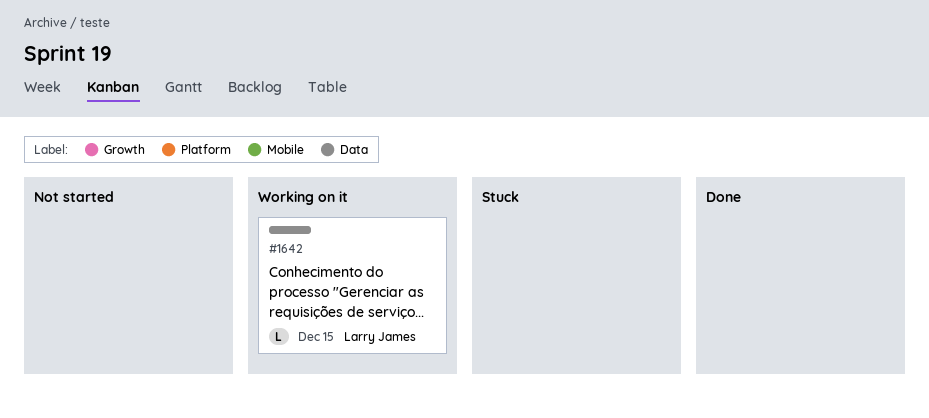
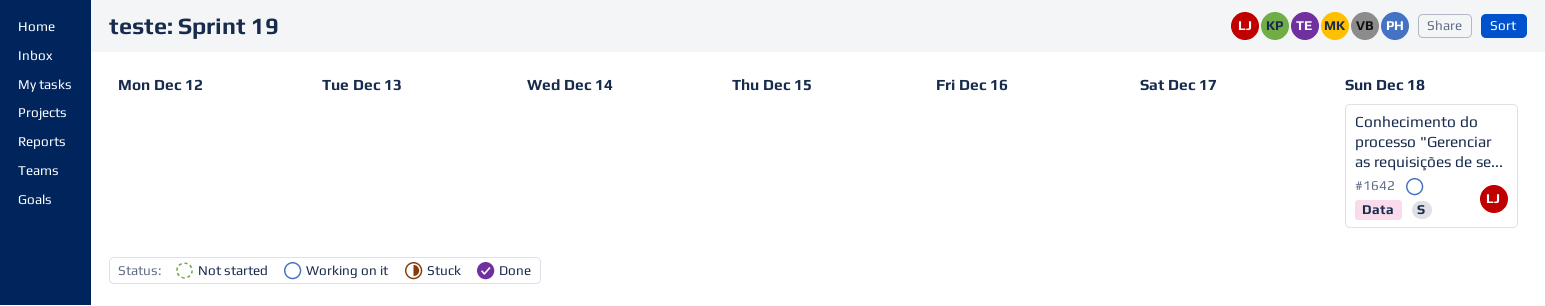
#1642, estimate: L -> S
#1642, due: Dec 15 -> Dec 18

